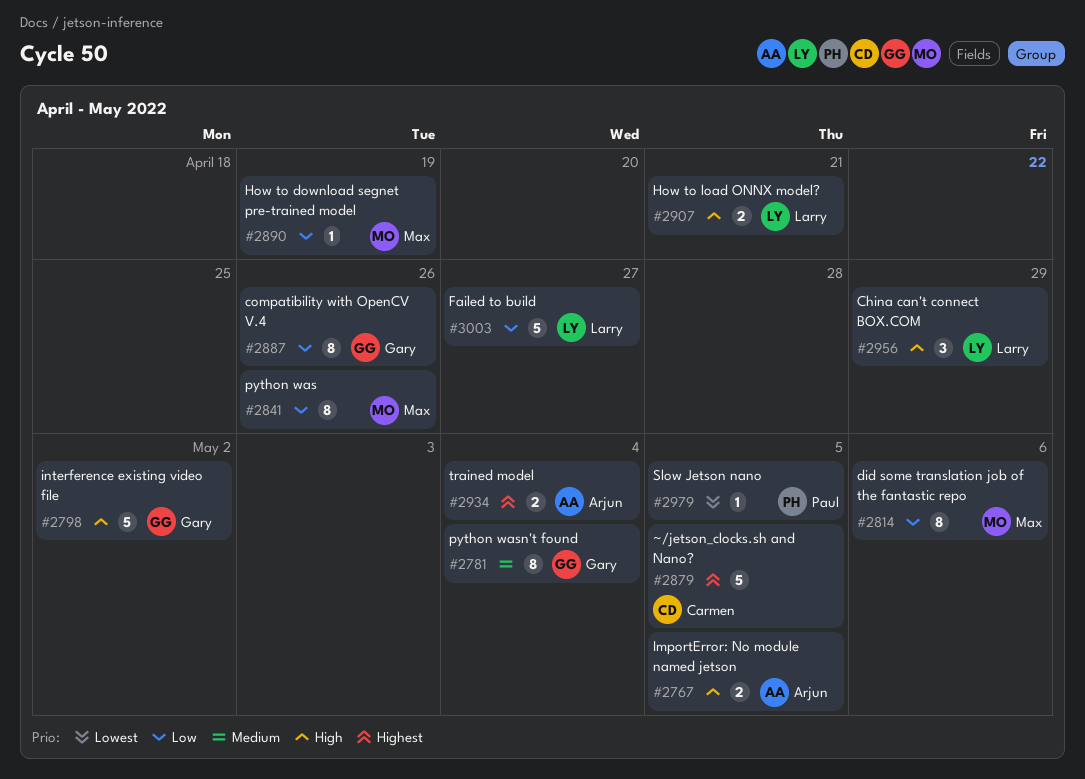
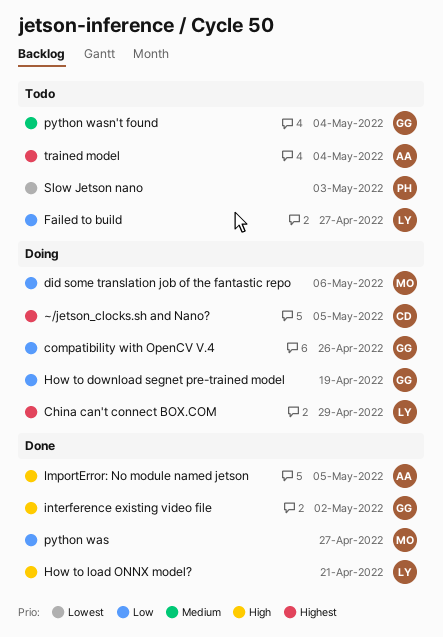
China can't connect BOX.COM, priority: High -> Highest
How to download segnet pre-trained model, owner: Max -> Gary
python was, due: Apr 26 -> Apr 27
Slow Jetson nano, due: May 5 -> May 3

